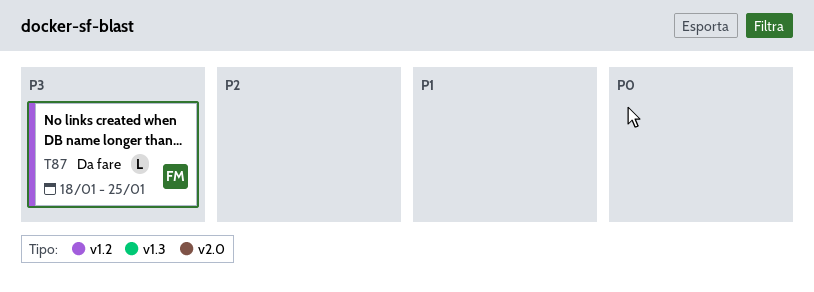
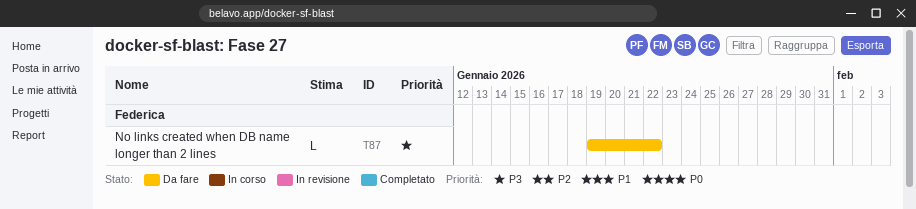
T87, start: Jan 18 -> Jan 19
T87, due: Jan 25 -> Jan 22

